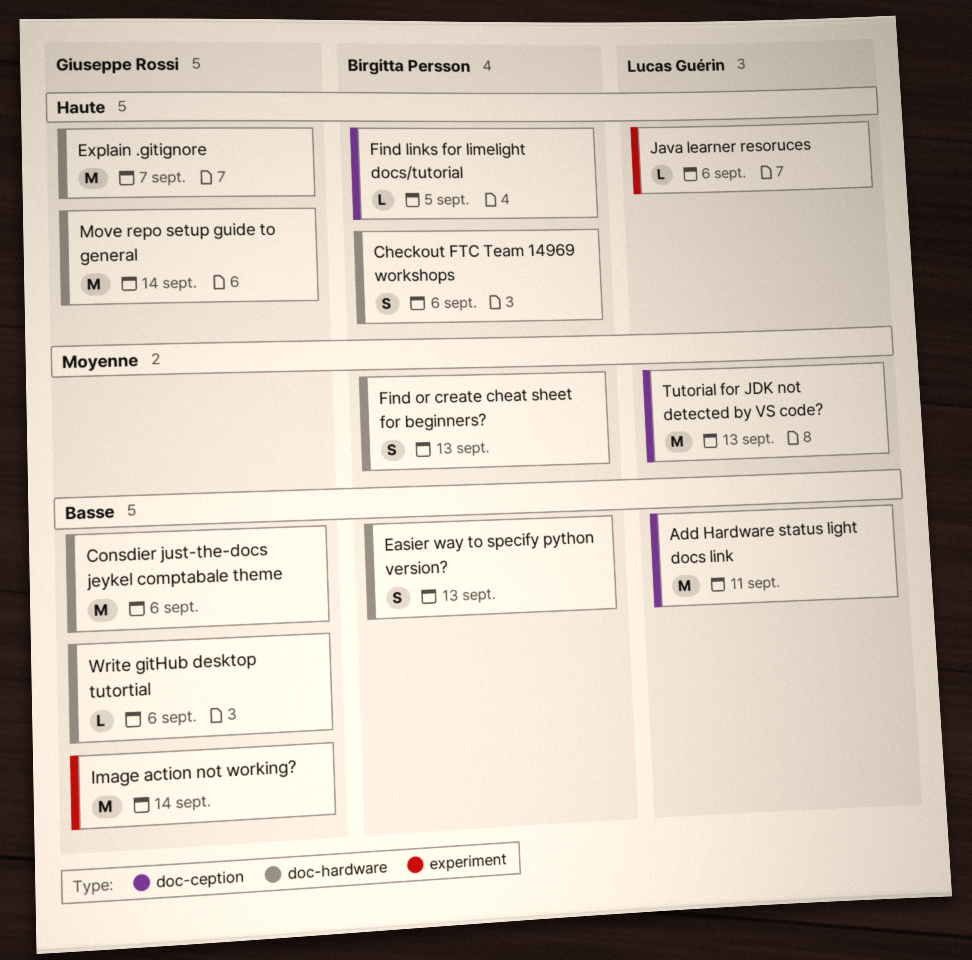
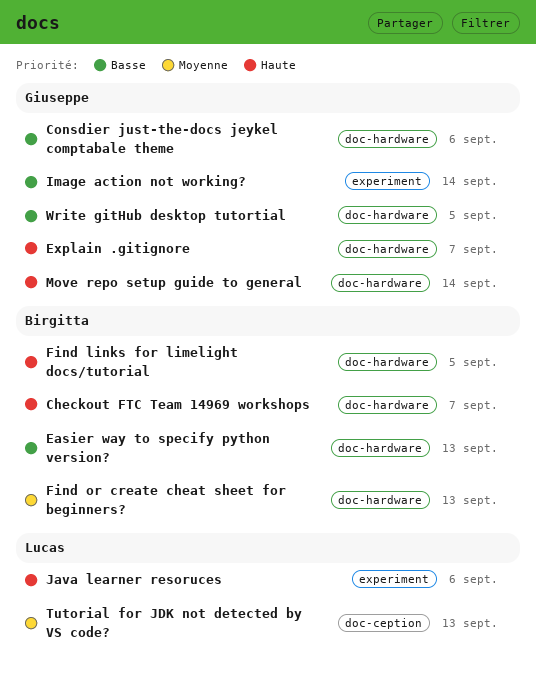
Add Hardware status light docs link: present -> none
Checkout FTC Team 14969 workshops, due: Sep 6 -> Sep 7
Find links for limelight docs/tutorial, label: doc-ception -> doc-hardware
Write gitHub desktop tutortial, due: Sep 6 -> Sep 5

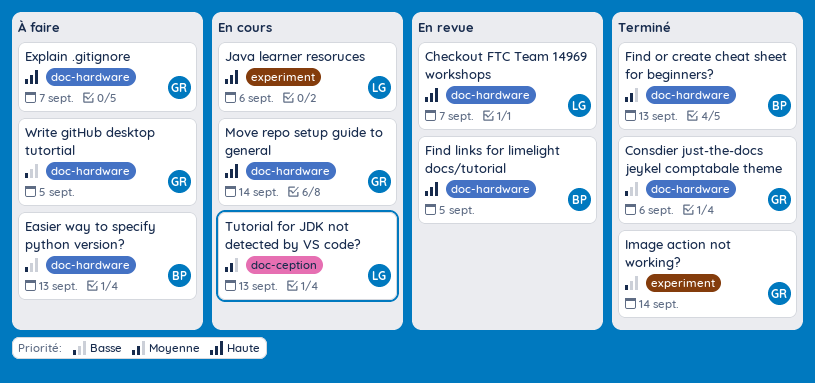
Checkout FTC Team 14969 workshops, owner: Birgitta -> Lucas

